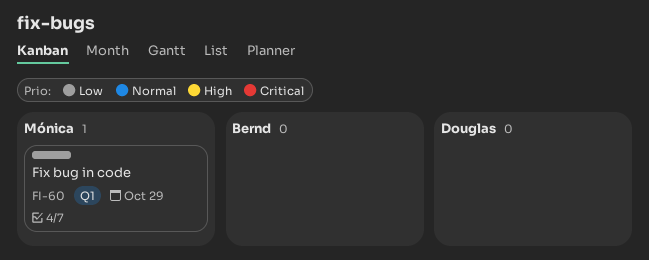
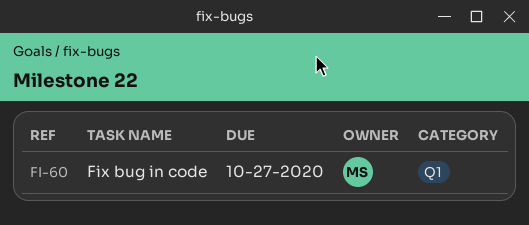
FI-60, due: Oct 29 -> Oct 27

